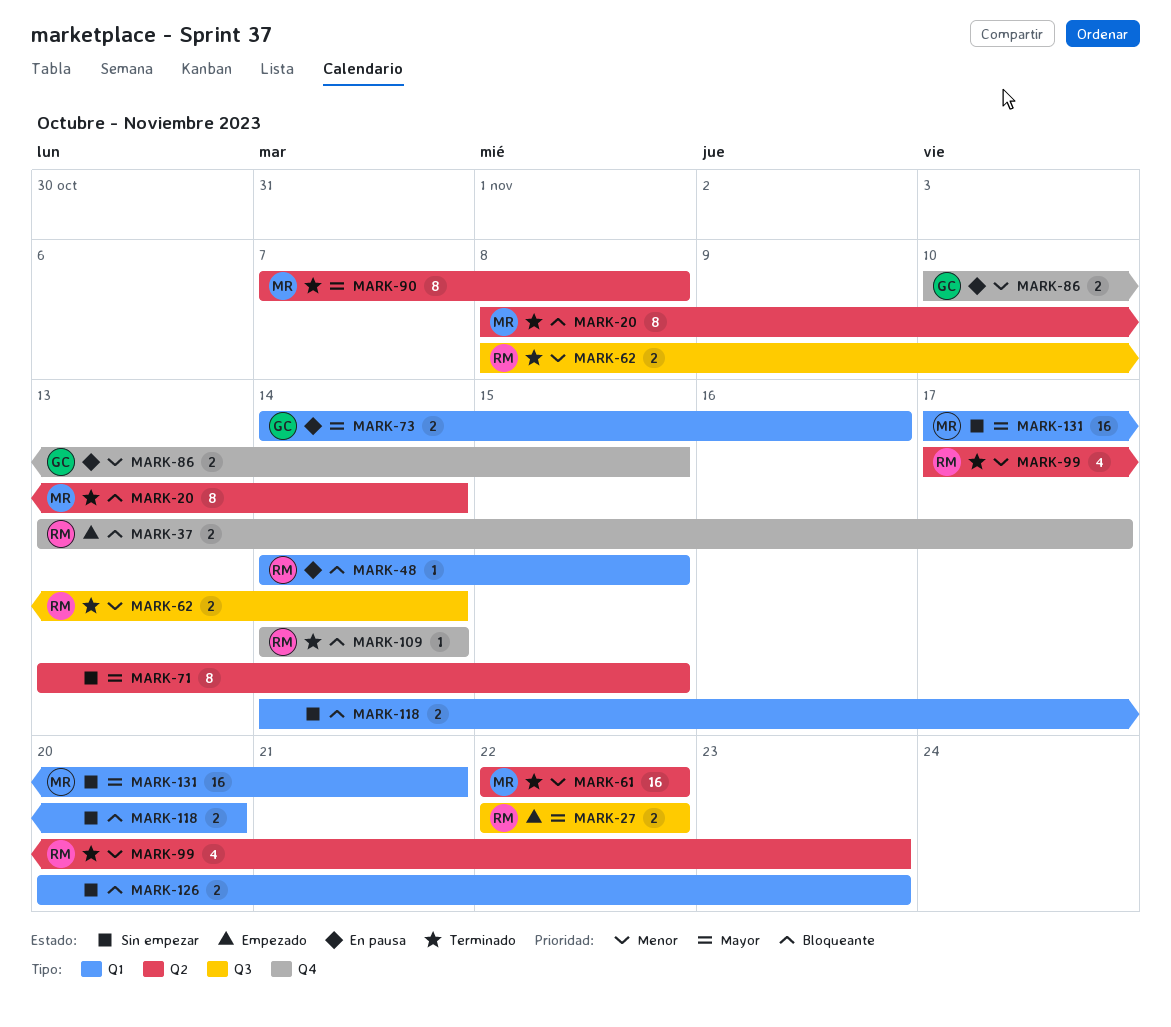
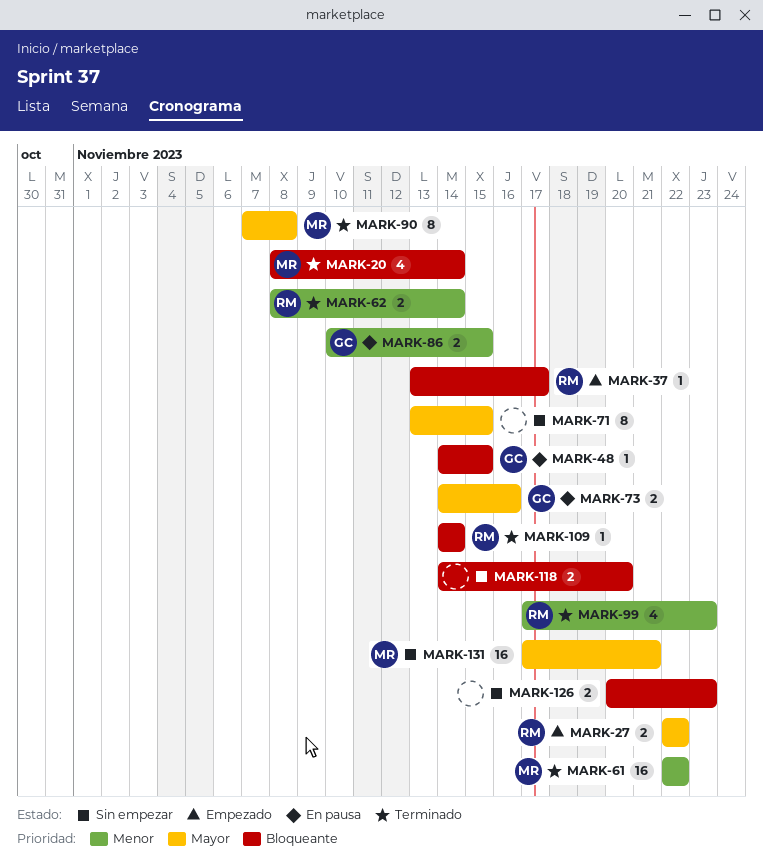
MARK-20, estimate: 8 -> 4
MARK-37, estimate: 2 -> 1
MARK-48, owner: RM -> GC

